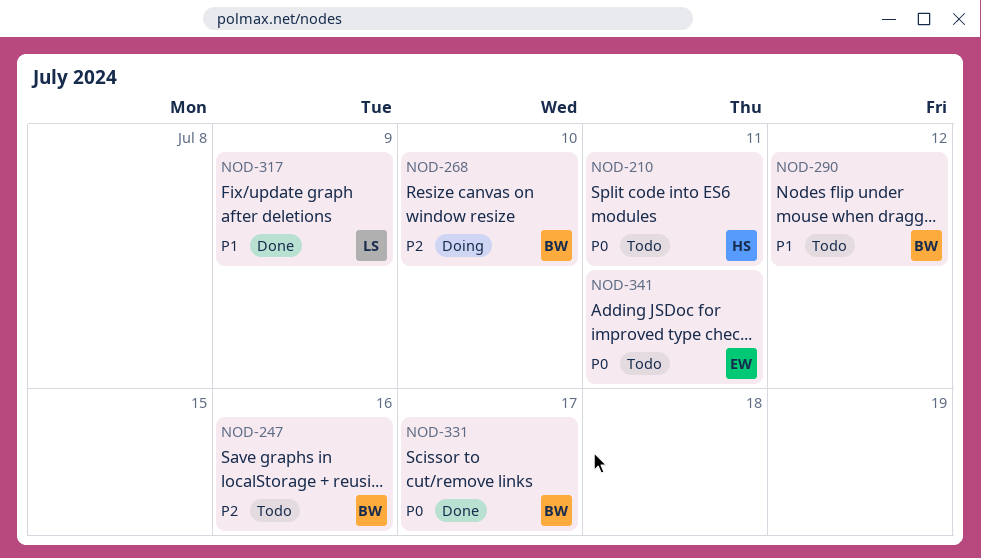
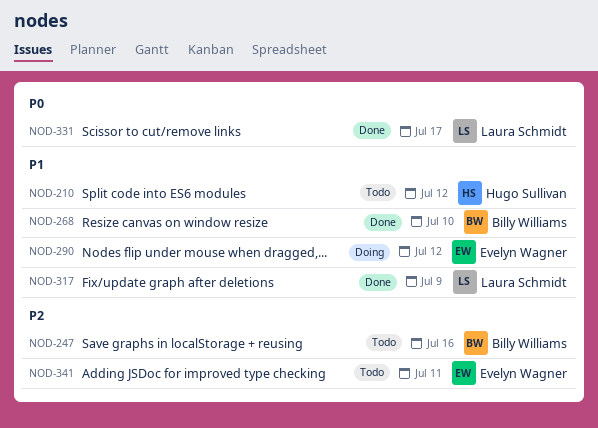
NOD-210, priority: P0 -> P1
NOD-210, due: Jul 11 -> Jul 12
NOD-268, status: Doing -> Done
NOD-268, priority: P2 -> P1
NOD-290, status: Todo -> Doing
NOD-290, owner: Billy Williams -> Evelyn Wagner
NOD-331, owner: Billy Williams -> Laura Schmidt
NOD-341, priority: P0 -> P2

